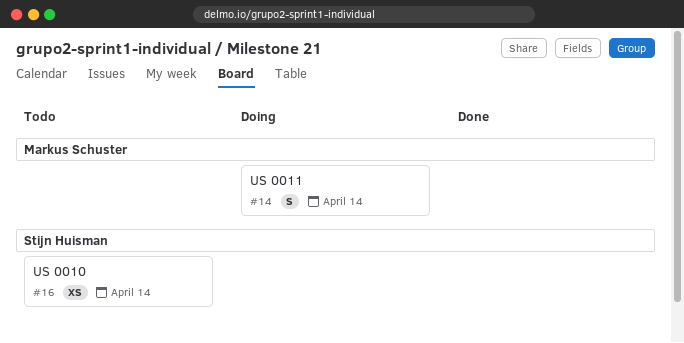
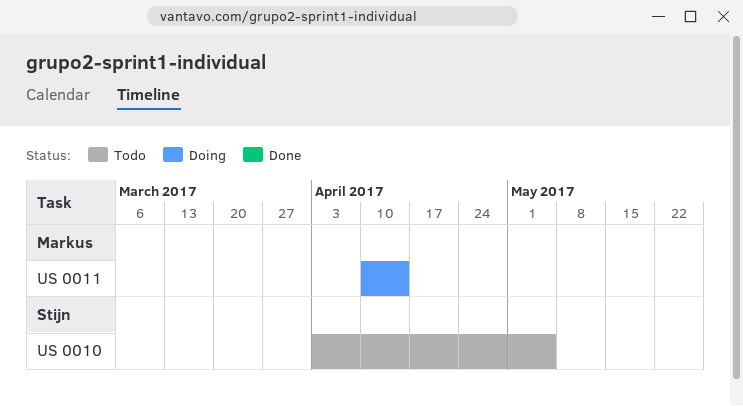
US 0010, due: Apr 14 -> May 5

